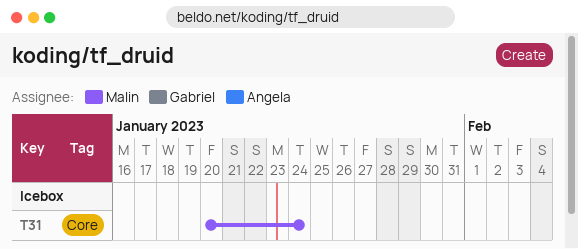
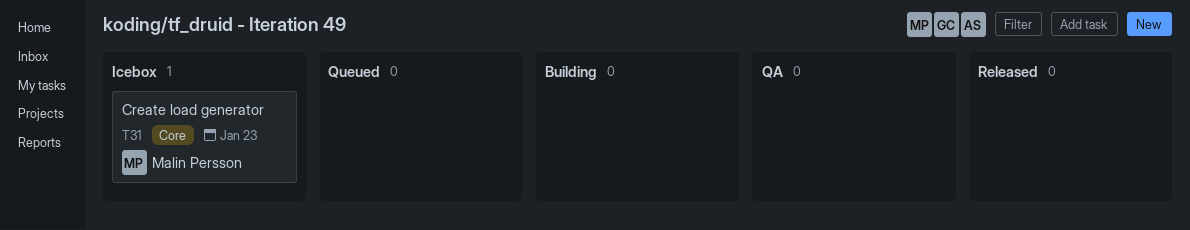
T31, due: Jan 24 -> Jan 23

